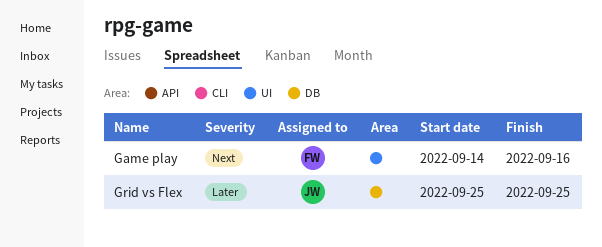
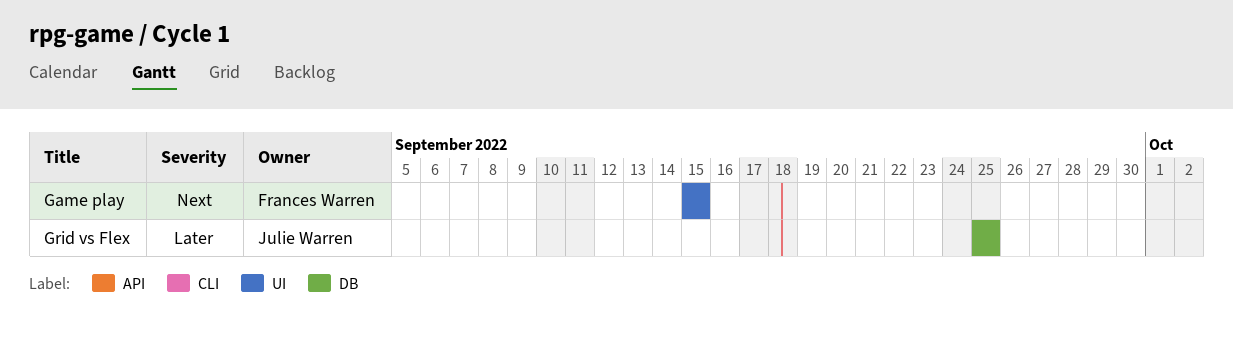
Game play, start: Sep 14 -> Sep 15
Game play, due: Sep 16 -> Sep 15

